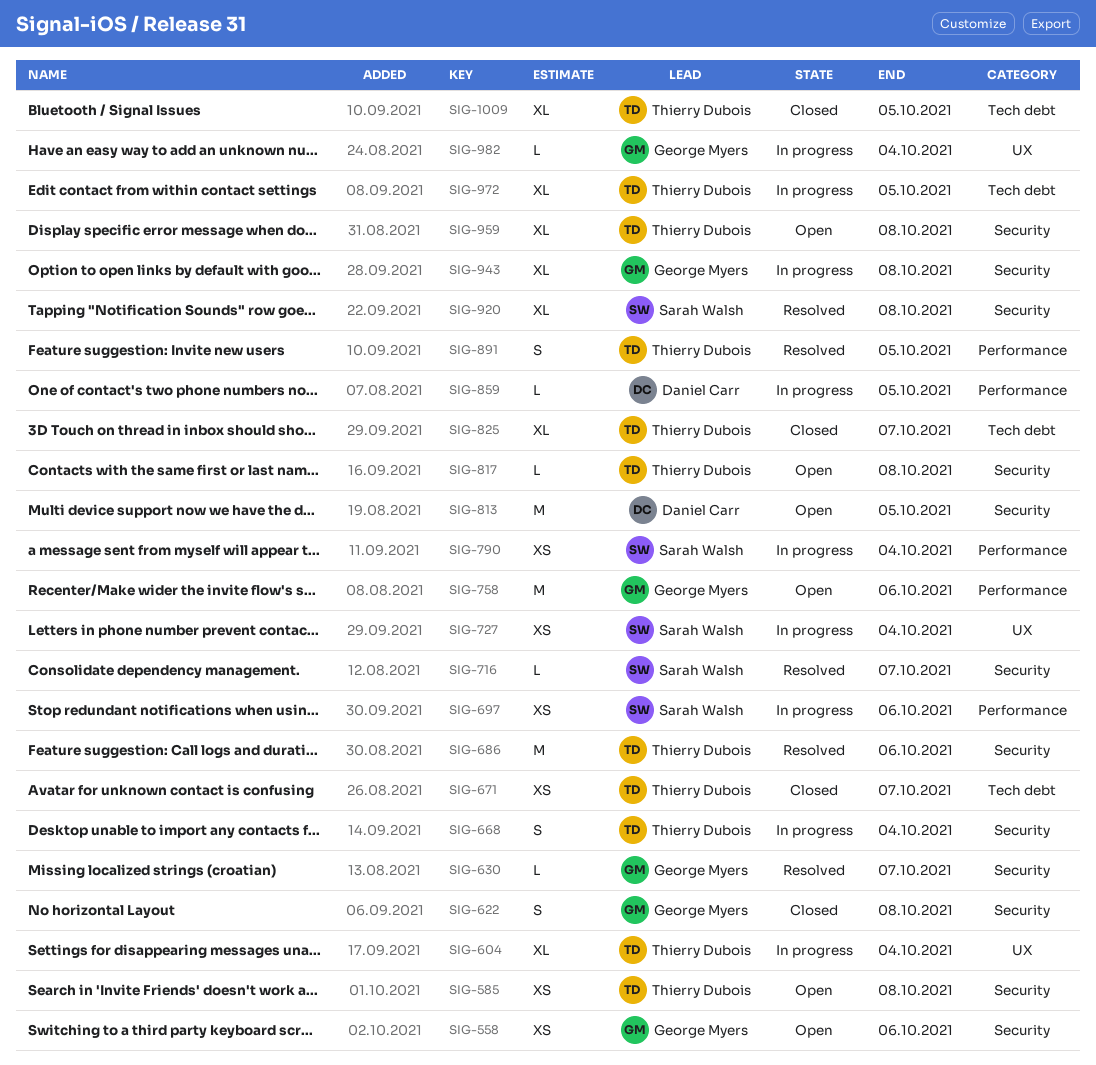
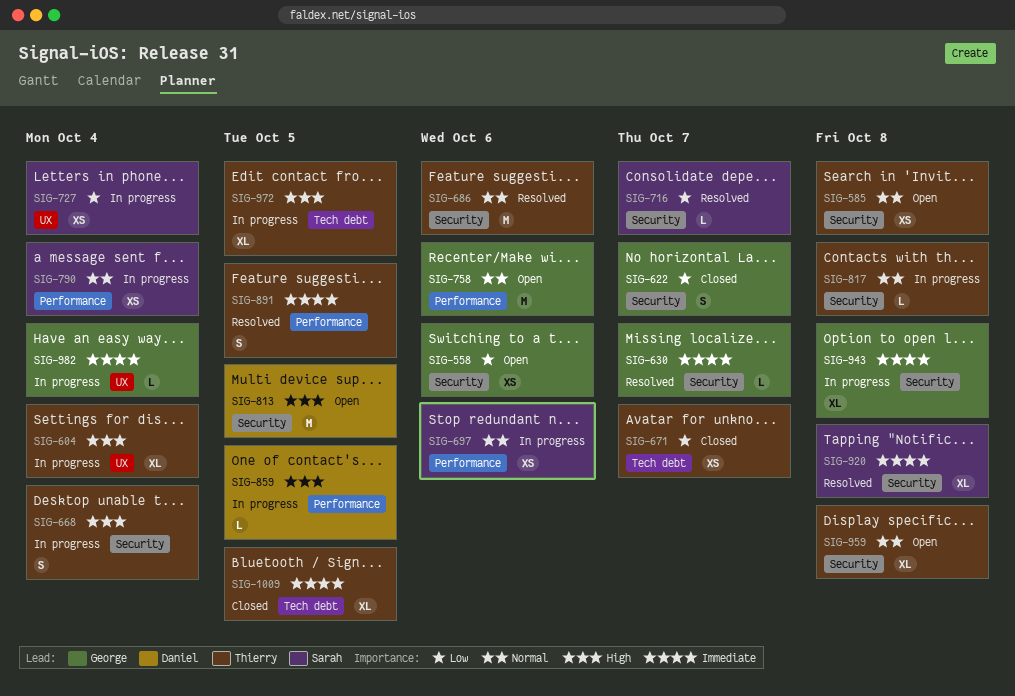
SIG-622, due: Oct 8 -> Oct 7
SIG-817, status: Open -> In progress
SIG-825: present -> none

